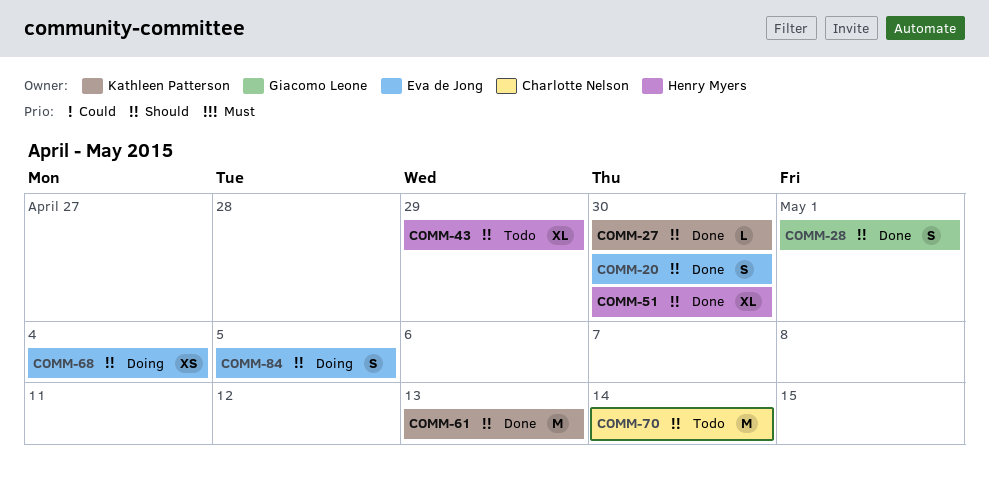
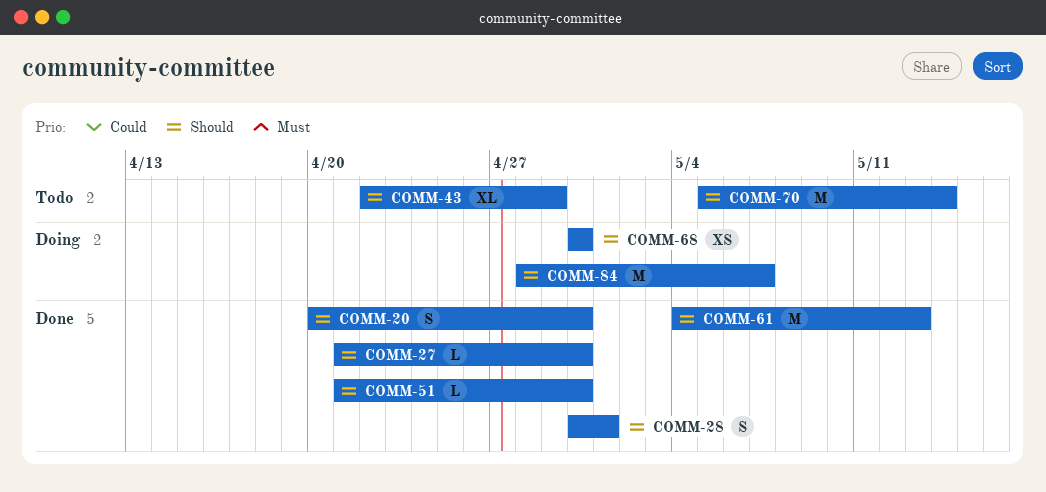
COMM-51, estimate: XL -> L
COMM-68, due: May 4 -> Apr 30
COMM-84, estimate: S -> M
COMM-84, due: May 5 -> May 7

